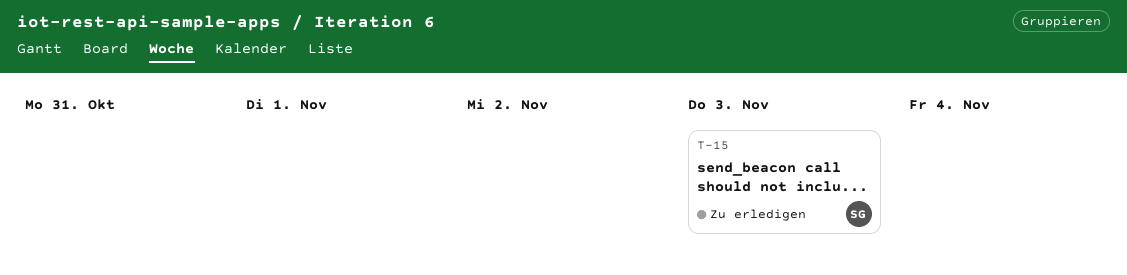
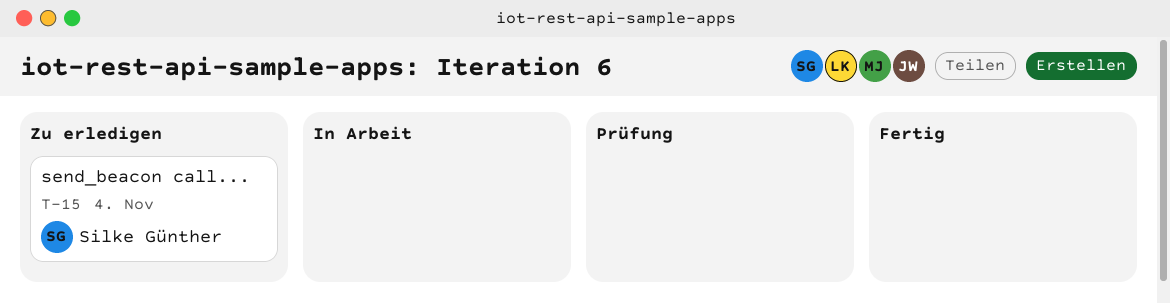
T-15, due: Nov 3 -> Nov 4

